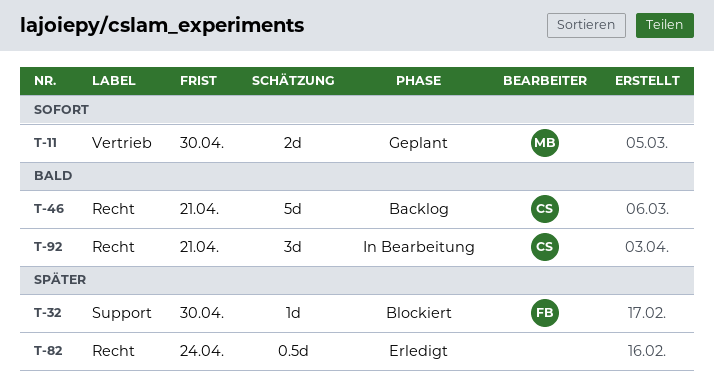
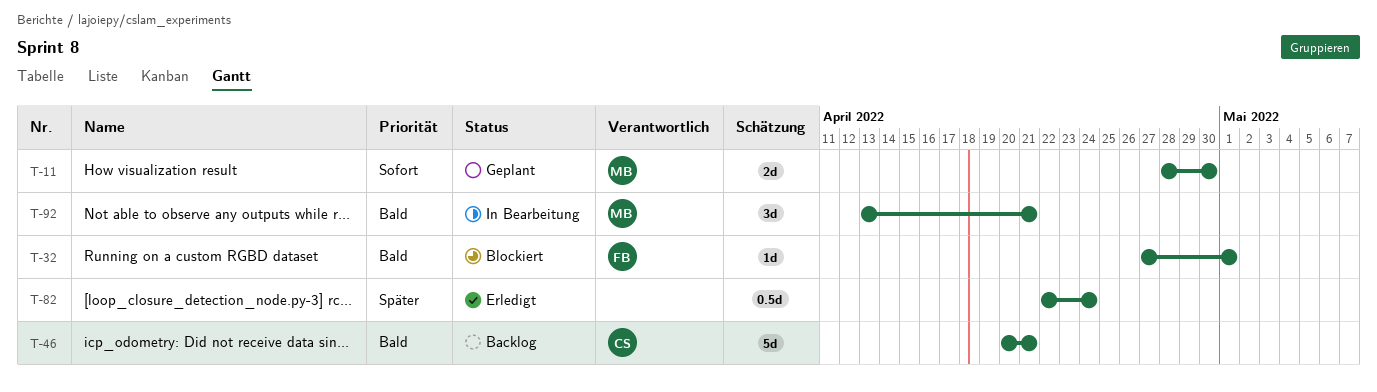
T-32, priority: Später -> Bald
T-32, due: Apr 30 -> May 1
T-92, owner: CS -> MB

